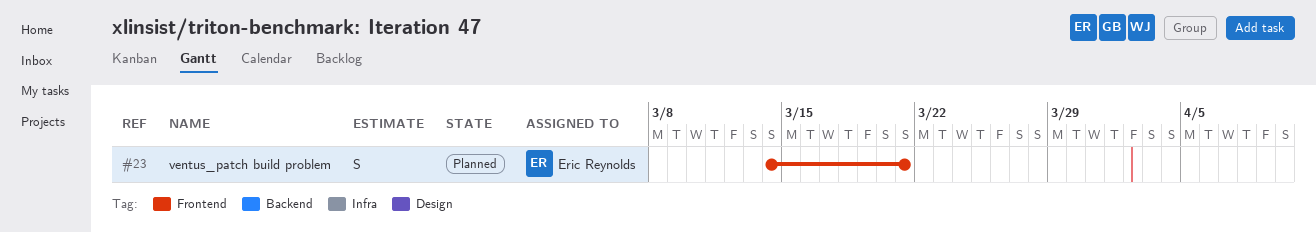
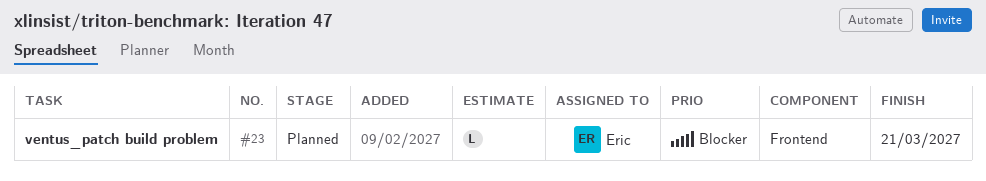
#23, estimate: S -> L

